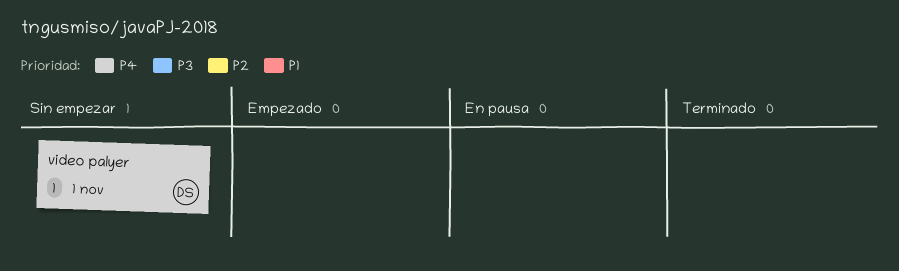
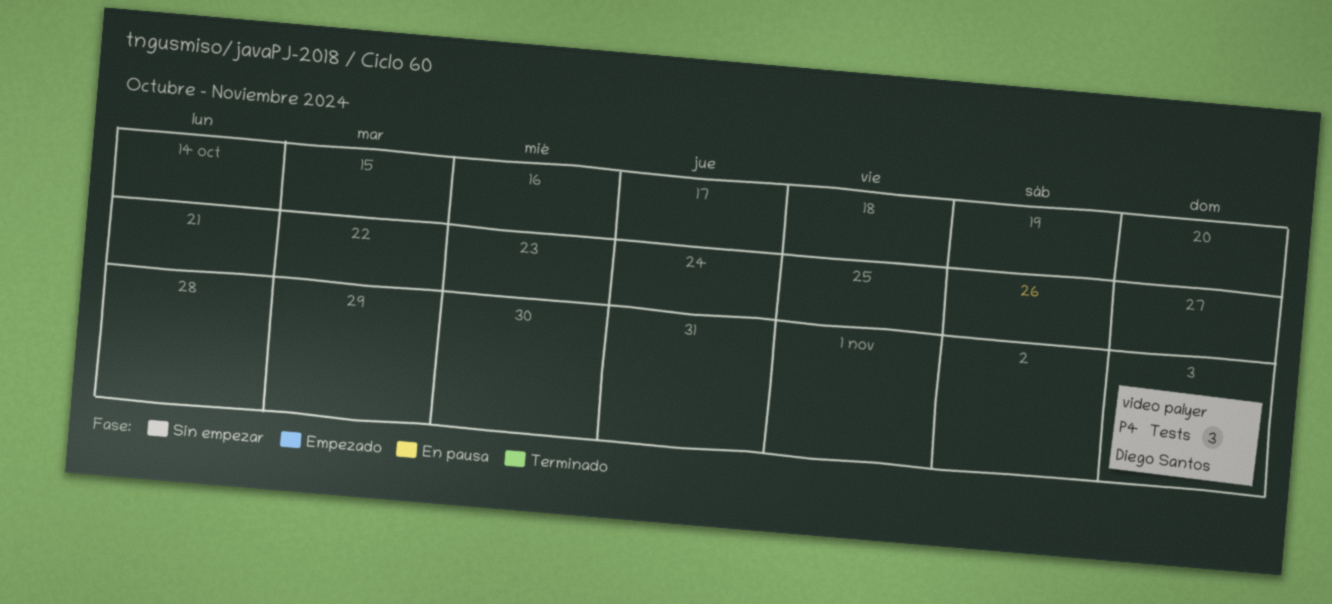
video palyer, estimate: 1 -> 3
video palyer, due: Nov 1 -> Nov 3

